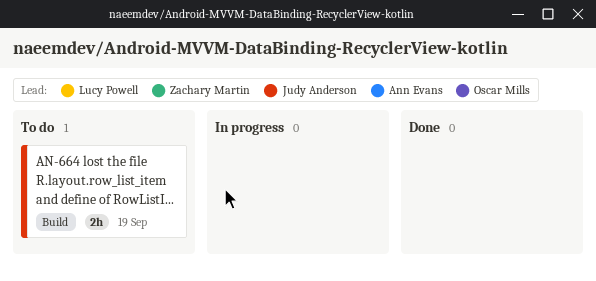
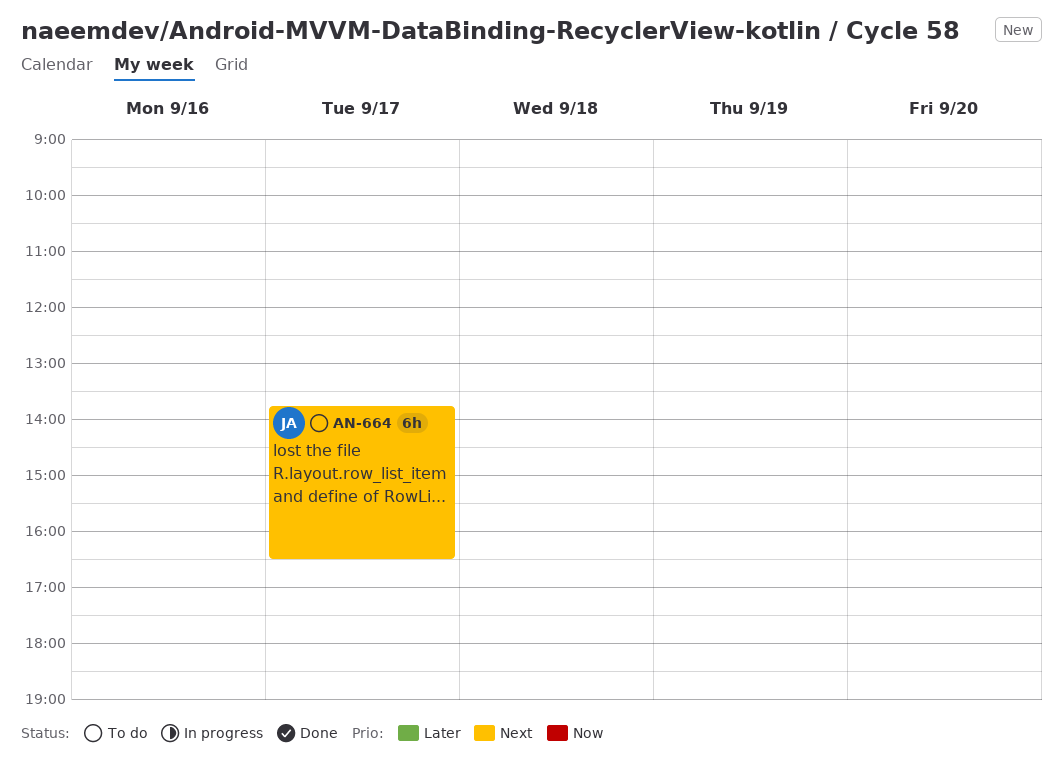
AN-664, estimate: 2h -> 6h
AN-664, day: Sep 19 -> Sep 17

